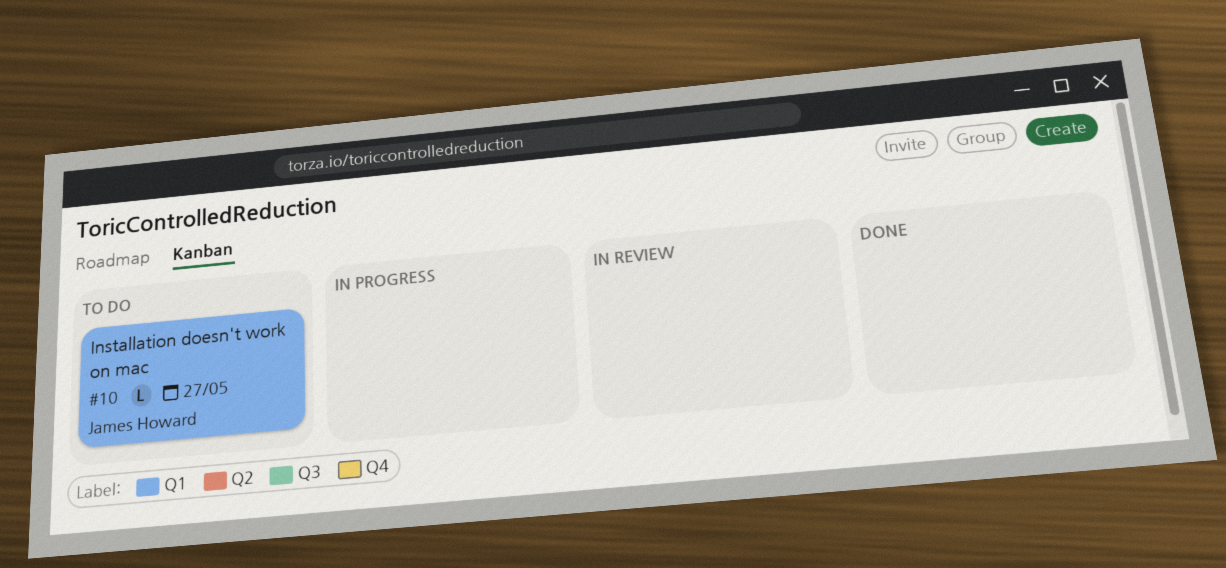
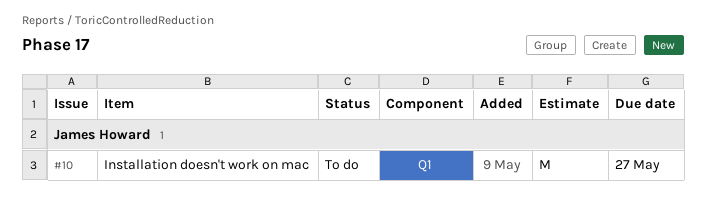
#10, estimate: L -> M

